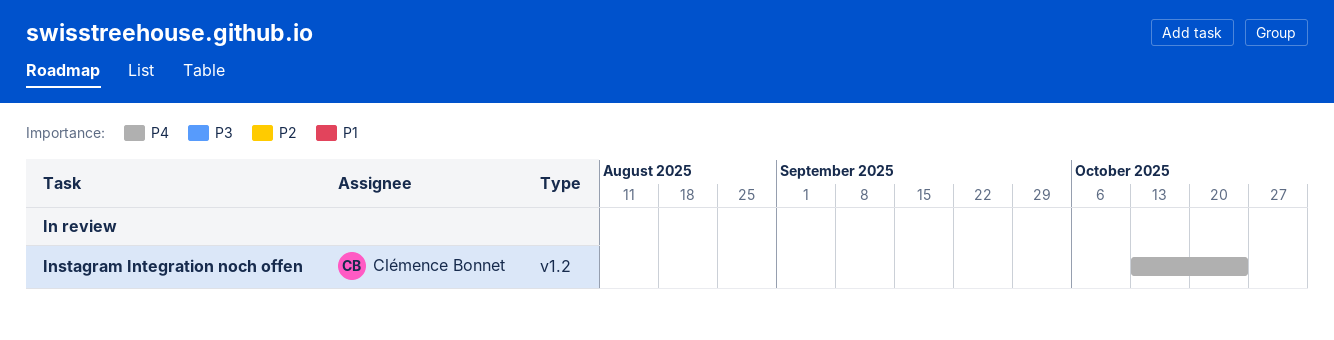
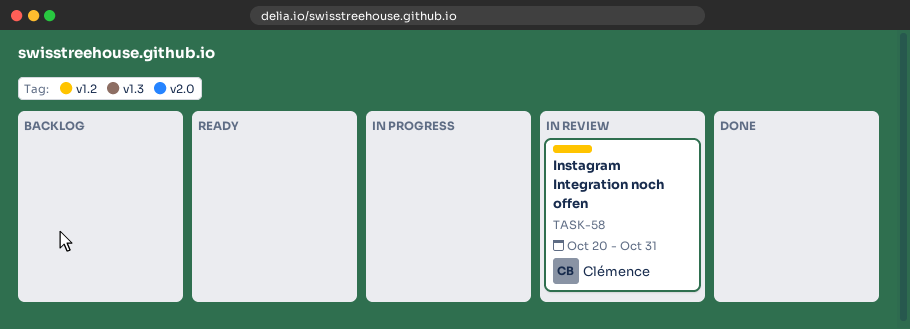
Instagram Integration noch offen, start: Oct 13 -> Oct 20
Instagram Integration noch offen, due: Oct 24 -> Oct 31

